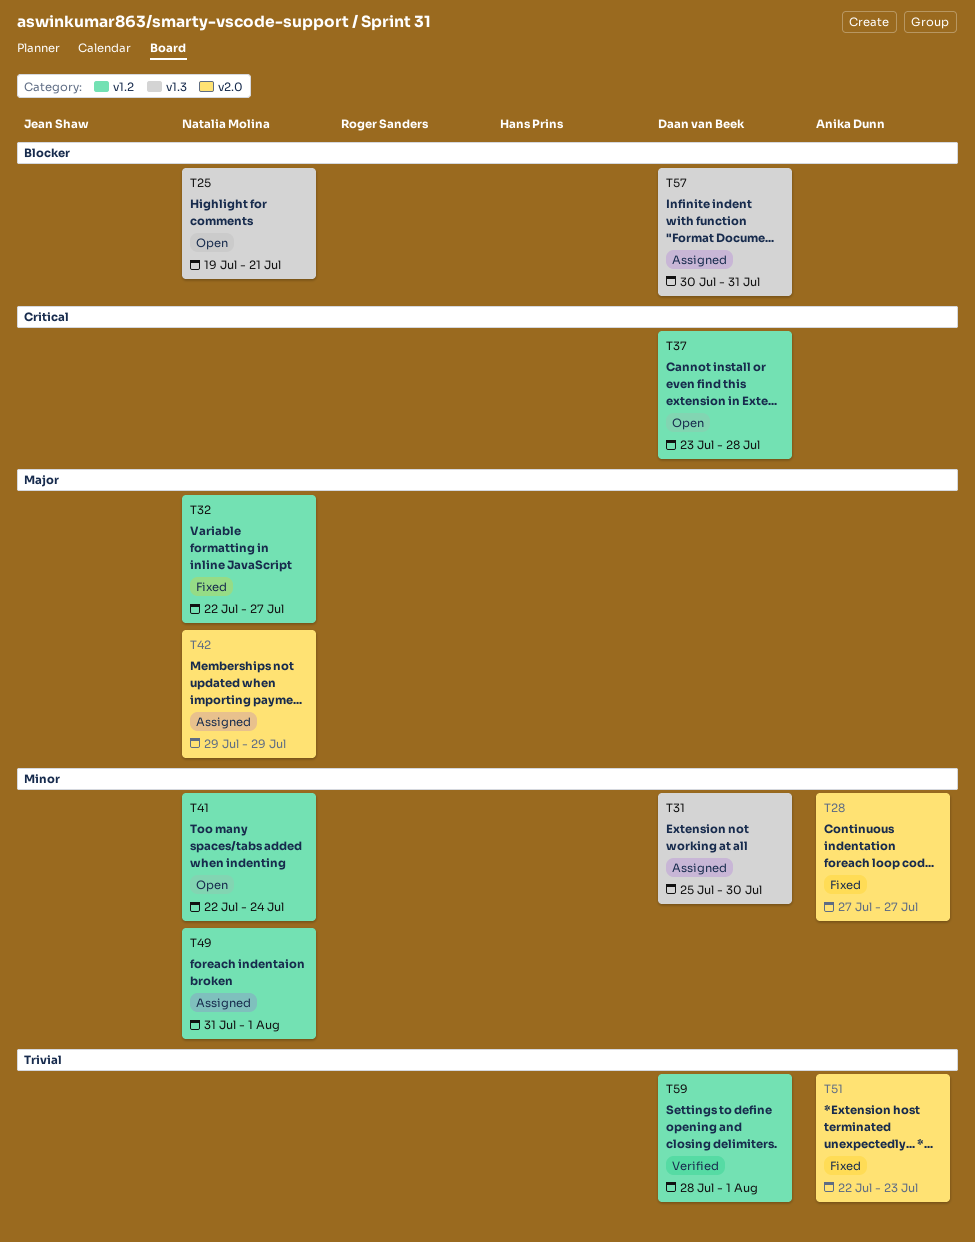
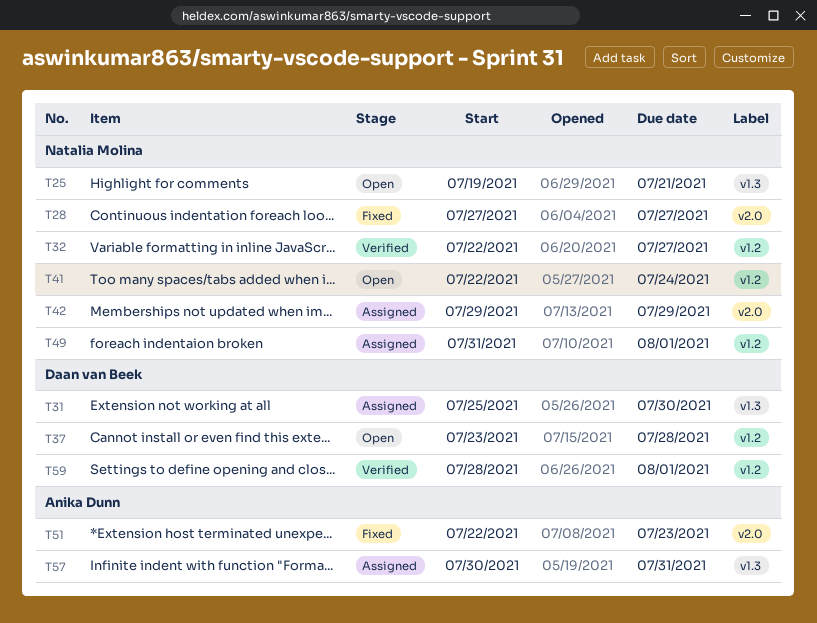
T28, owner: Anika Dunn -> Natalia Molina
T32, status: Fixed -> Verified
T57, owner: Daan van Beek -> Anika Dunn

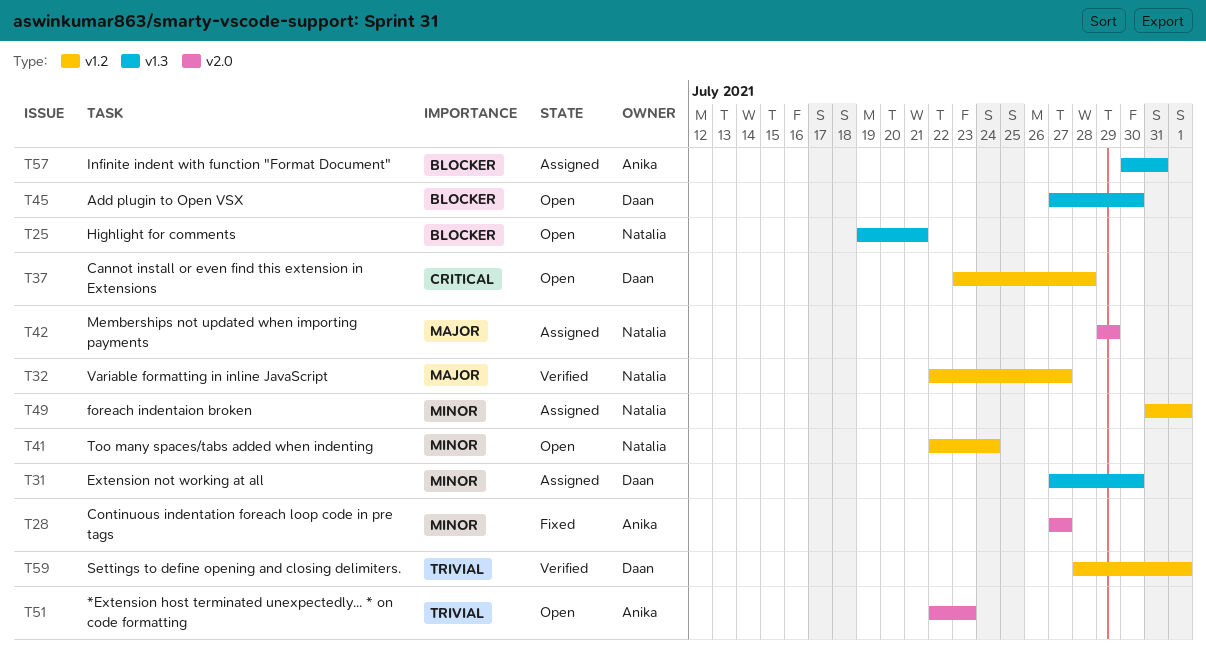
T28, owner: Natalia Molina -> Anika Dunn
T31, start: Jul 25 -> Jul 27
T45: none -> present
T51, status: Fixed -> Open

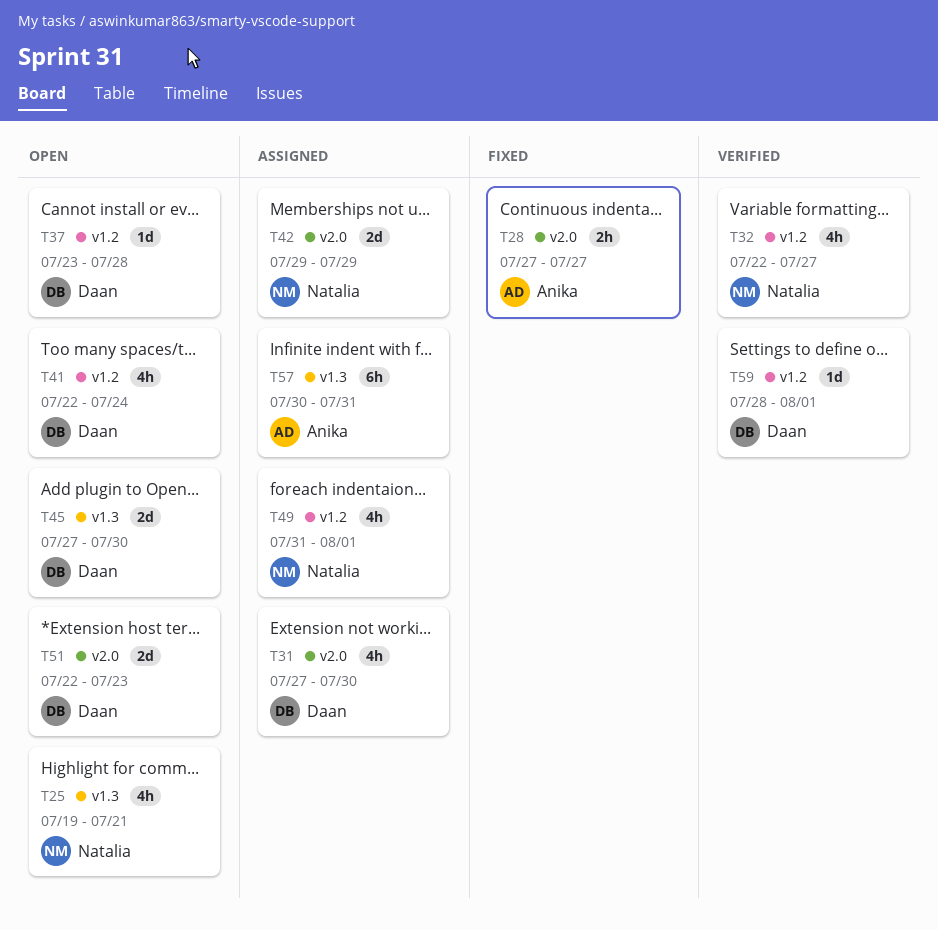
T31, label: v1.3 -> v2.0
T41, owner: Natalia -> Daan
T51, owner: Anika -> Daan

